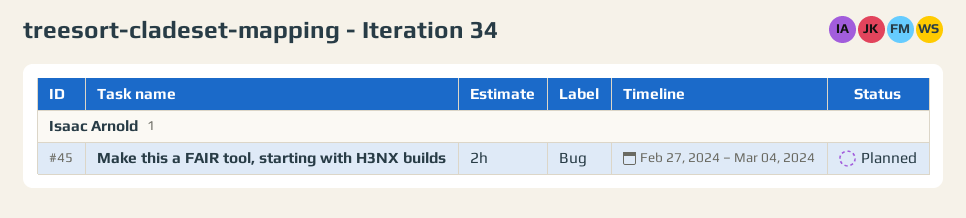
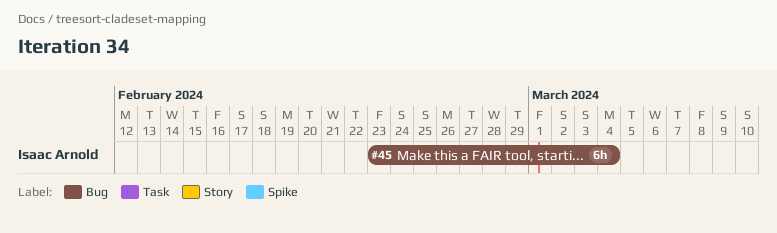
#45, estimate: 2h -> 6h
#45, start: Feb 27 -> Feb 23

